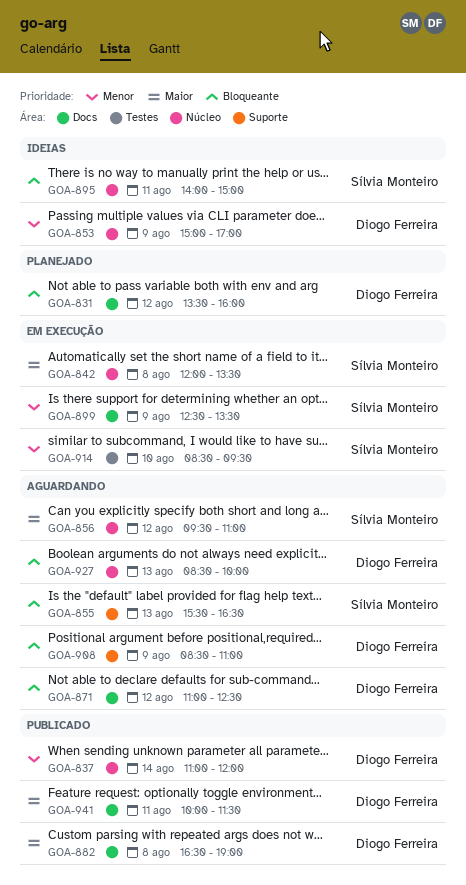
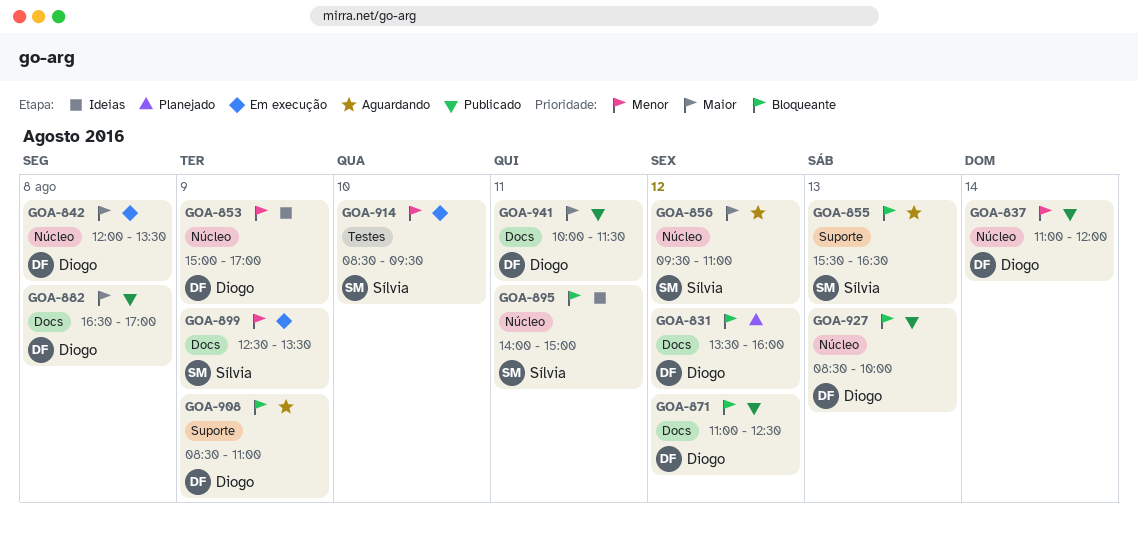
GOA-842, owner: Sílvia Monteiro -> Diogo Ferreira
GOA-871, status: Aguardando -> Publicado
GOA-882, ends: 19:00 -> 17:00
GOA-927, status: Aguardando -> Publicado

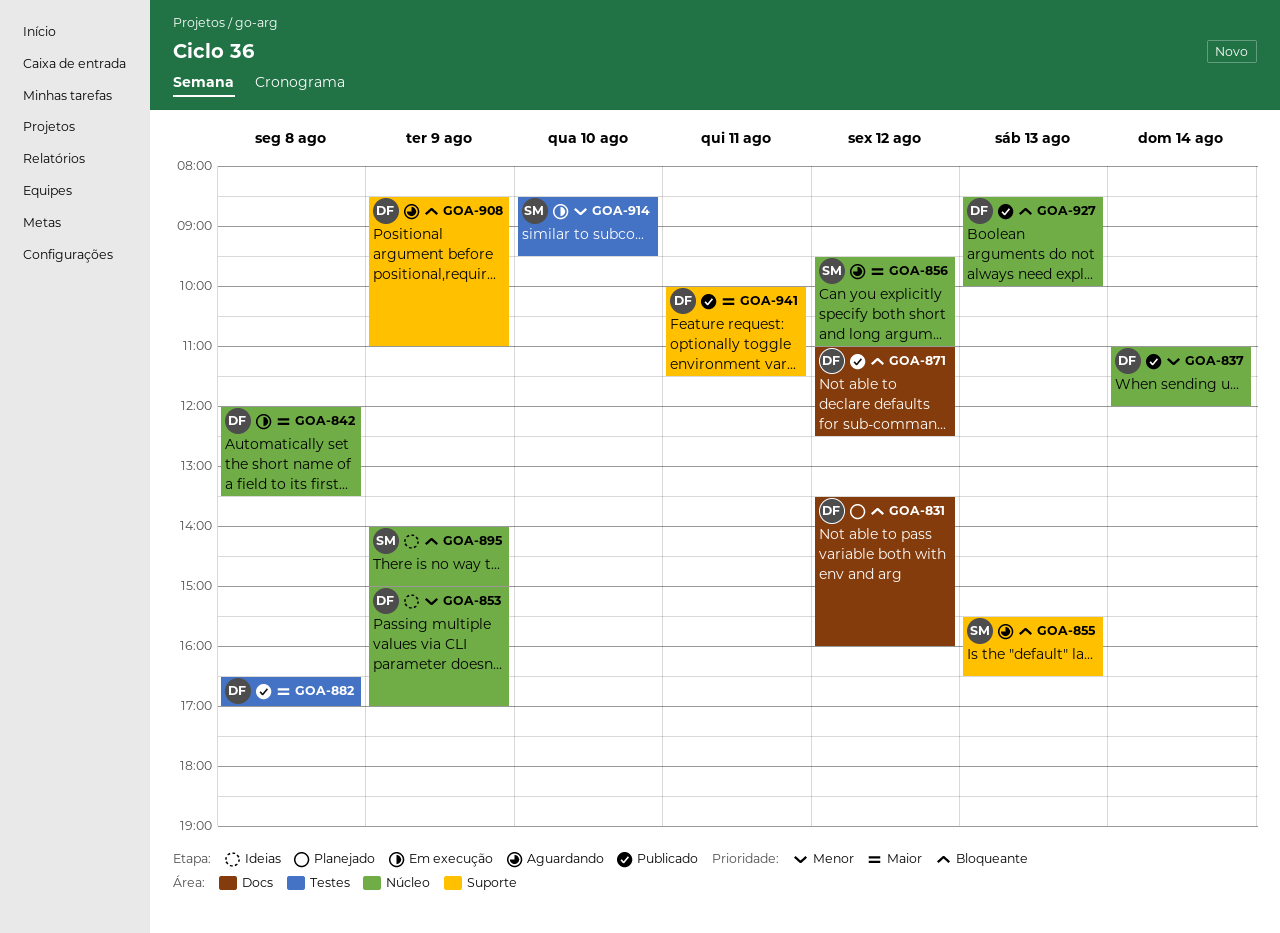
GOA-882, label: Docs -> Testes
GOA-895, day: Aug 11 -> Aug 9
GOA-899: present -> none
GOA-941, label: Docs -> Suporte

